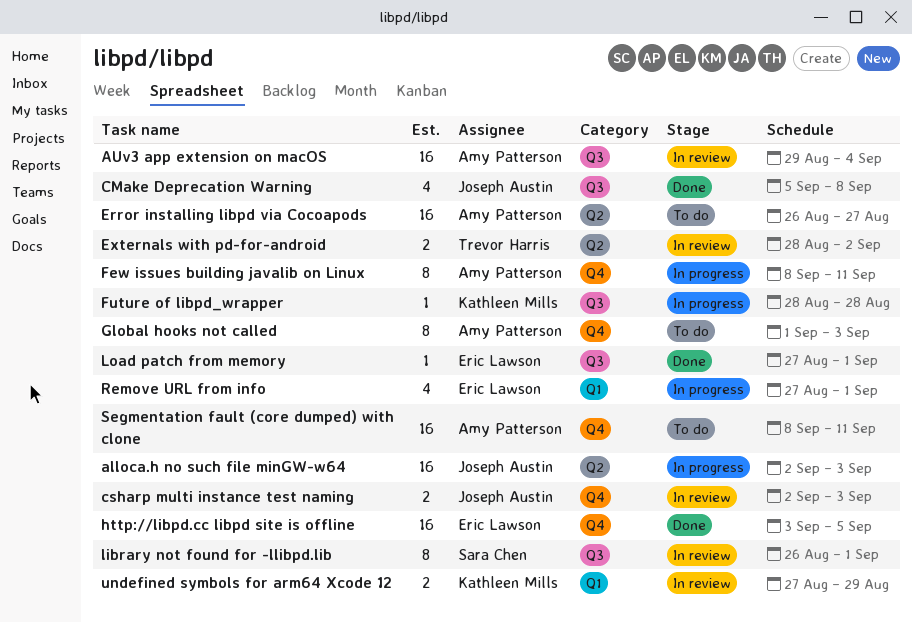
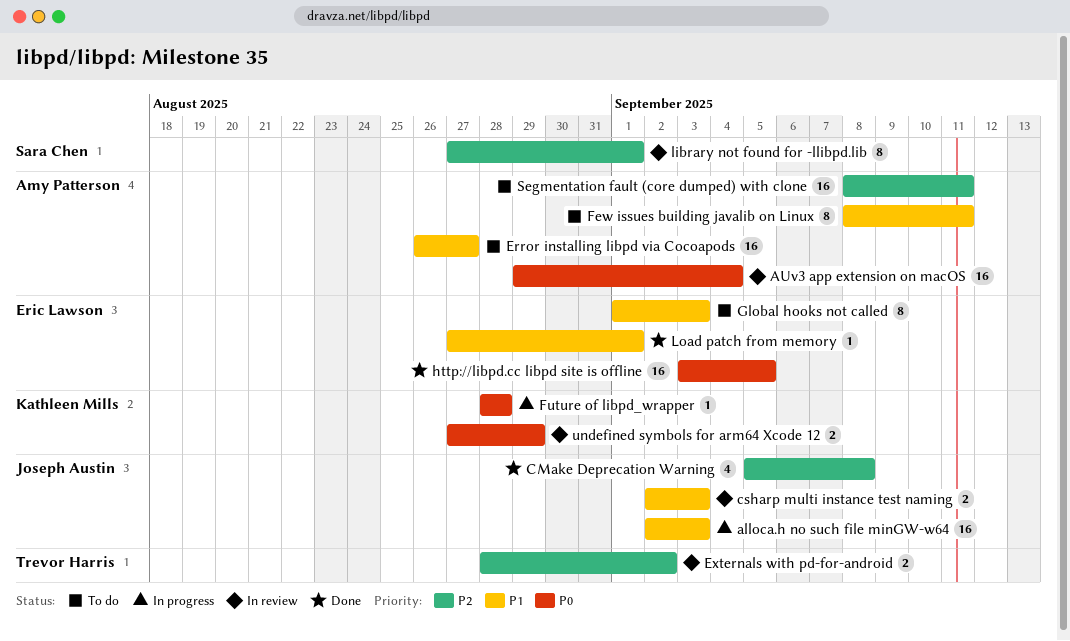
Few issues building javalib on Linux, status: In progress -> To do
Global hooks not called, owner: Amy Patterson -> Eric Lawson
library not found for -llibpd.lib, start: Aug 26 -> Aug 27
Remove URL from info: present -> none

